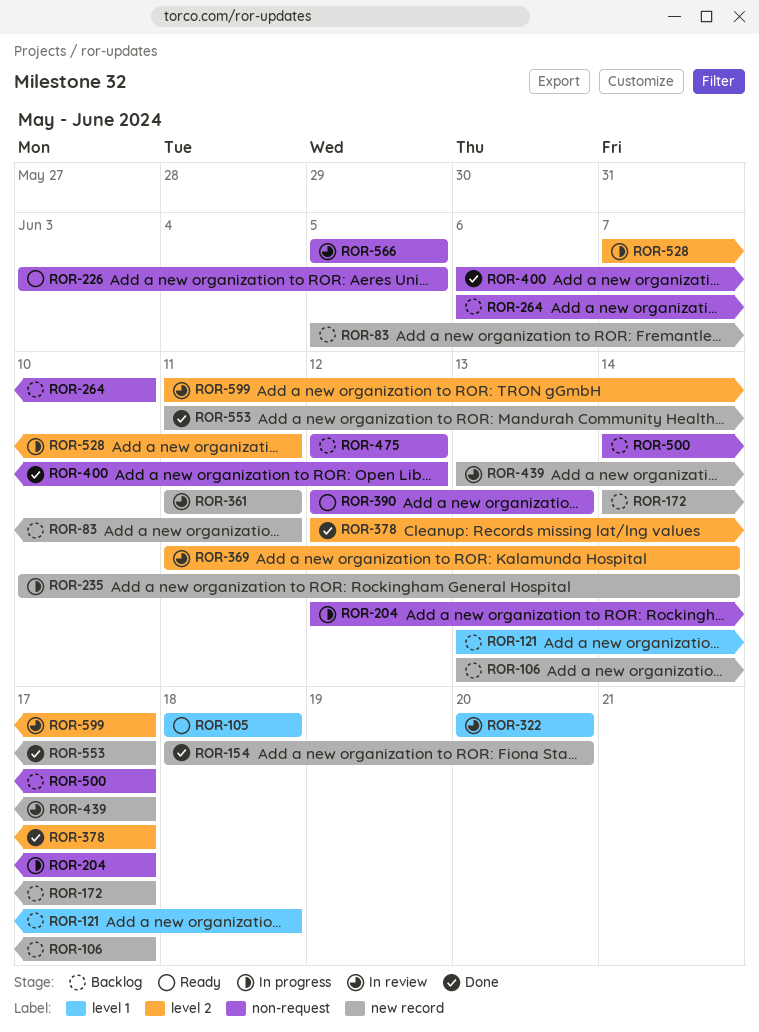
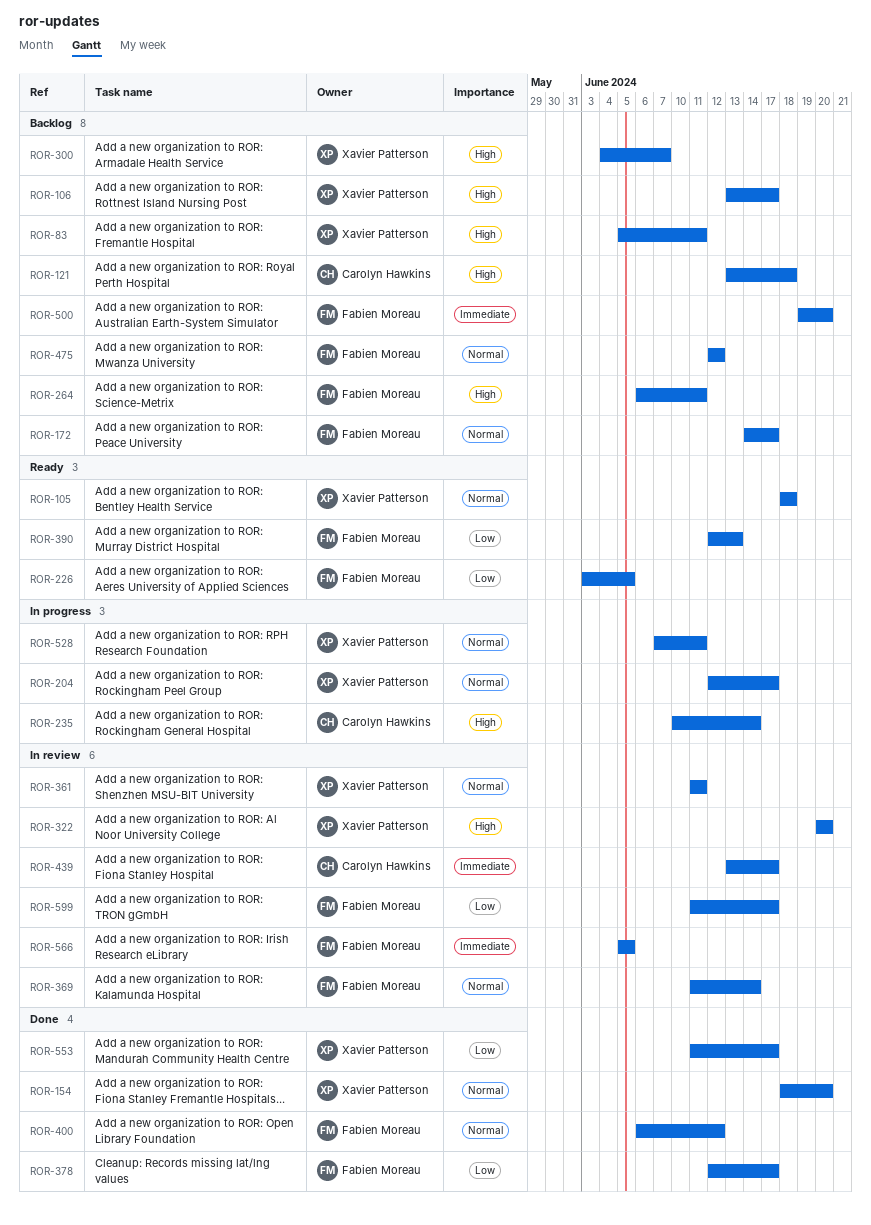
ROR-264, due: Jun 10 -> Jun 11
ROR-300: none -> present
ROR-500, start: Jun 14 -> Jun 19
ROR-500, due: Jun 17 -> Jun 20

